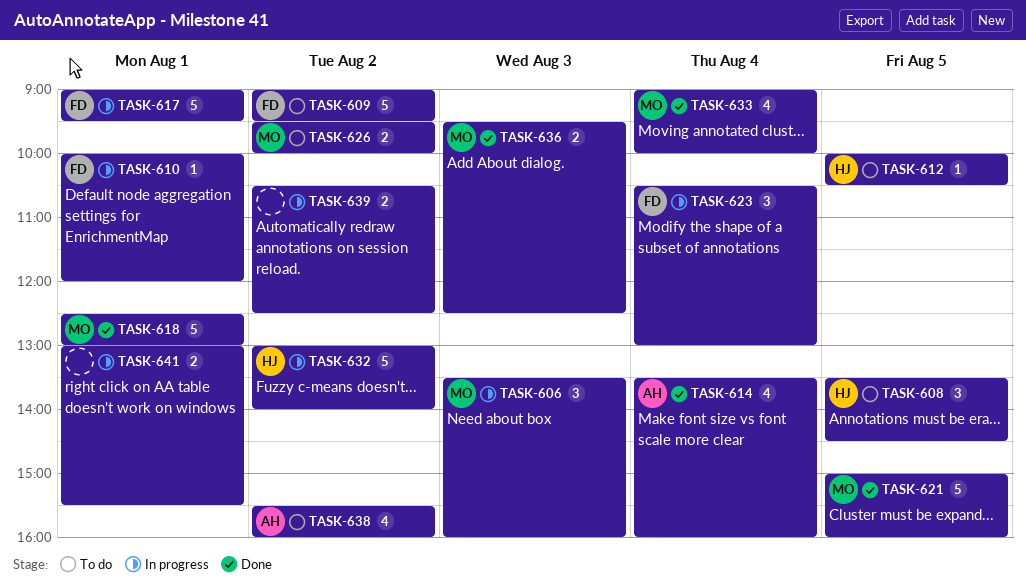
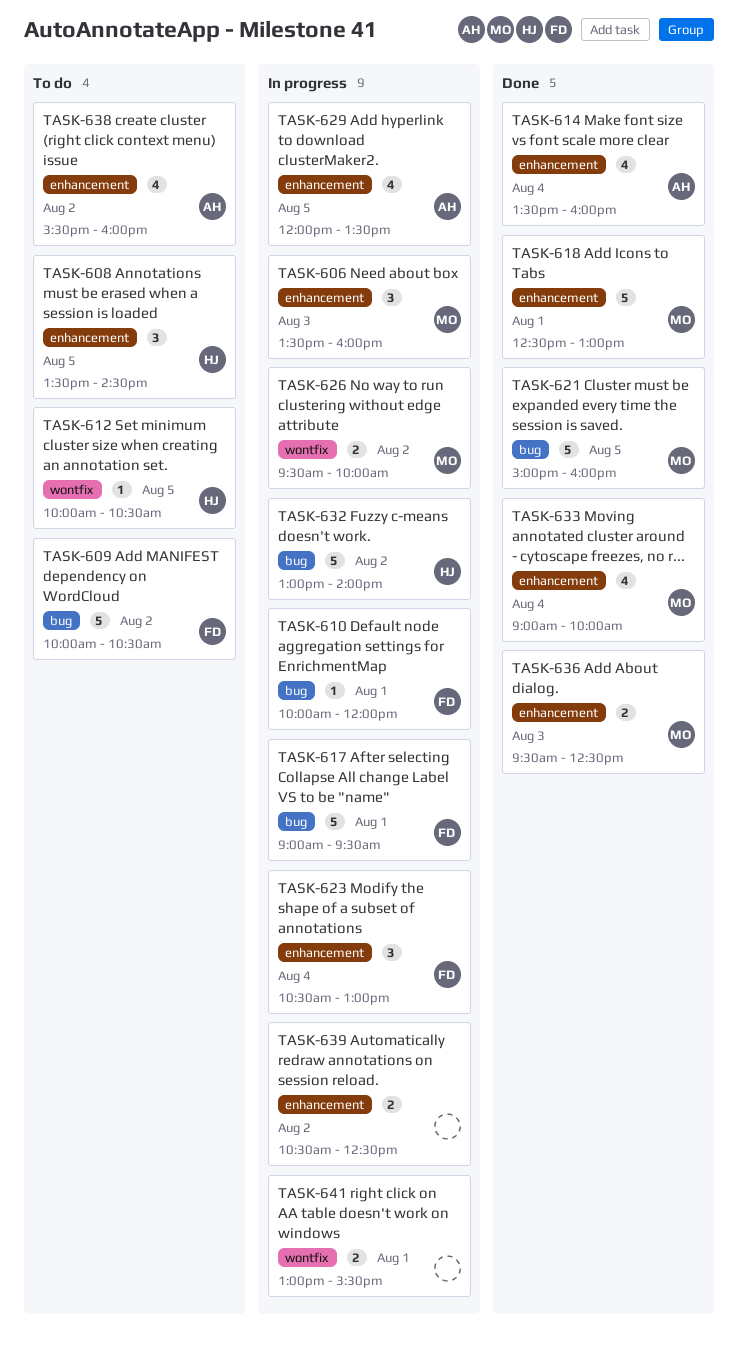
TASK-609, begins: 09:00 -> 10:00
TASK-609, ends: 09:30 -> 10:30
TASK-626, status: To do -> In progress
TASK-629: none -> present

